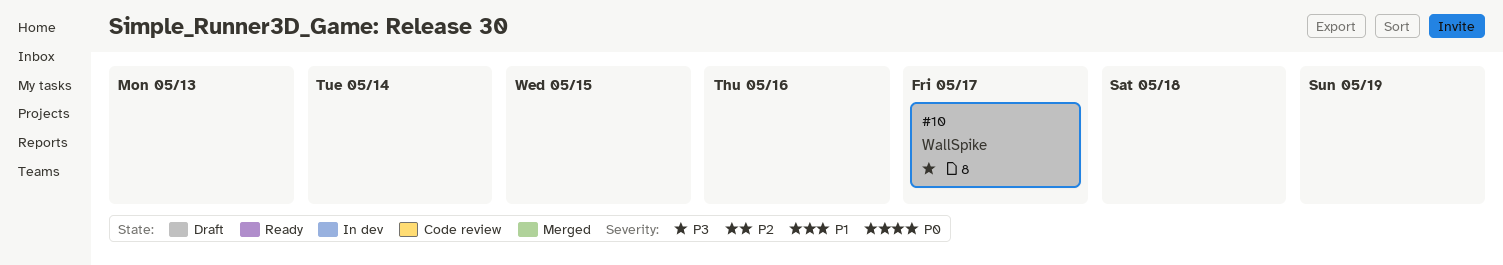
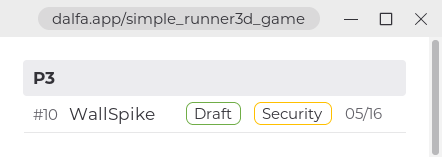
#10, due: May 17 -> May 16

